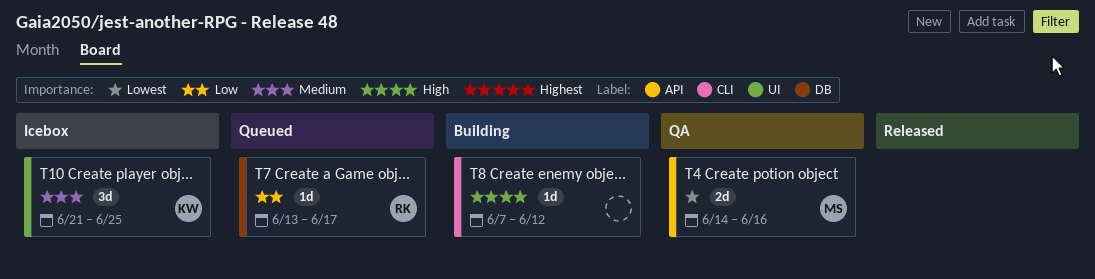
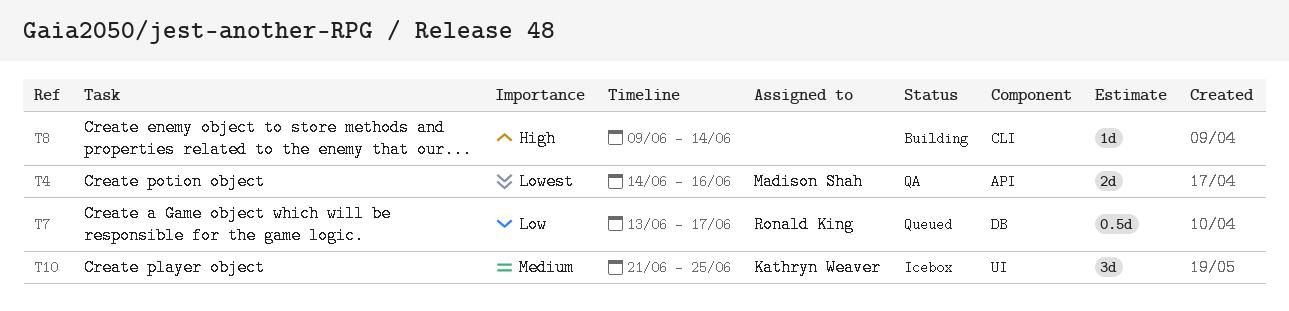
T7, estimate: 1d -> 0.5d
T8, start: Jun 7 -> Jun 9
T8, due: Jun 12 -> Jun 14

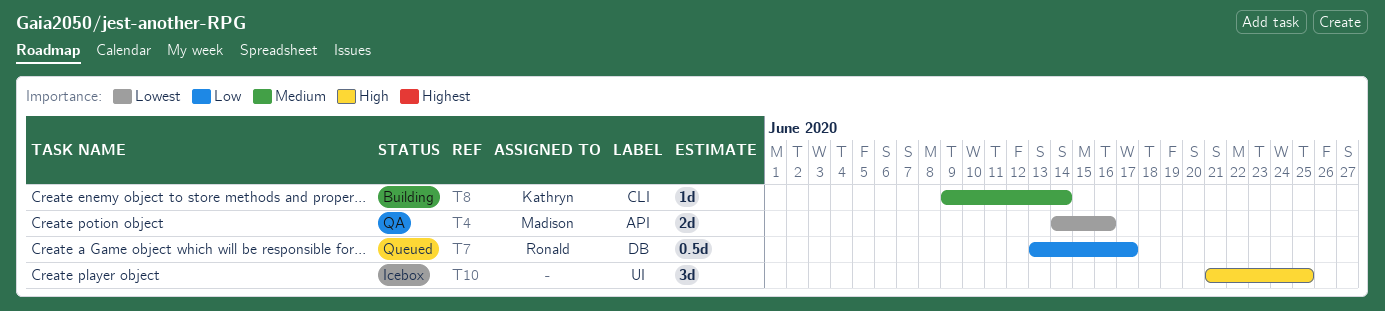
T8, owner: none -> Kathryn Weaver
T8, priority: High -> Medium
T10, owner: Kathryn Weaver -> none
T10, priority: Medium -> High

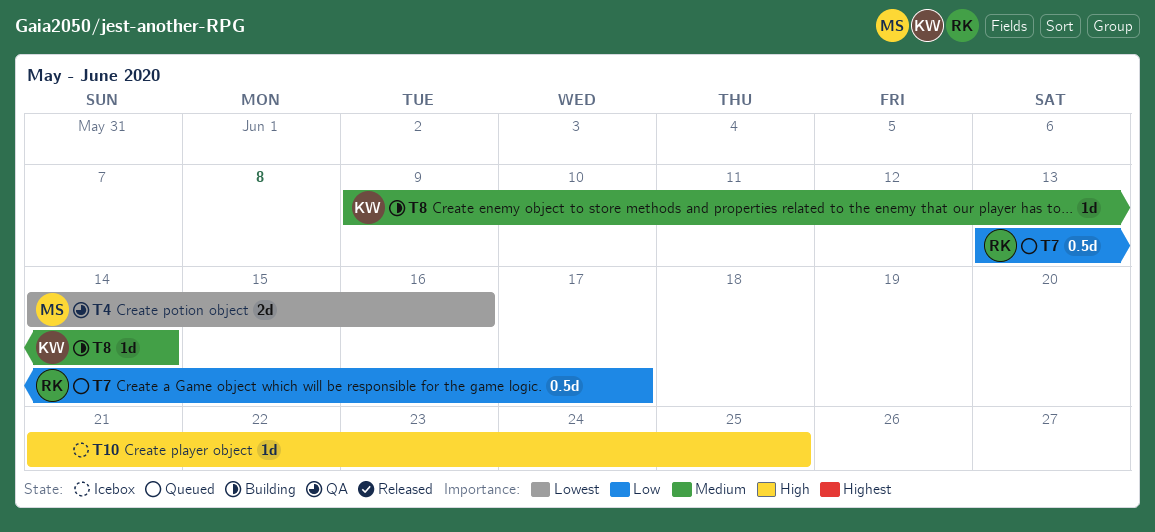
T10, estimate: 3d -> 1d

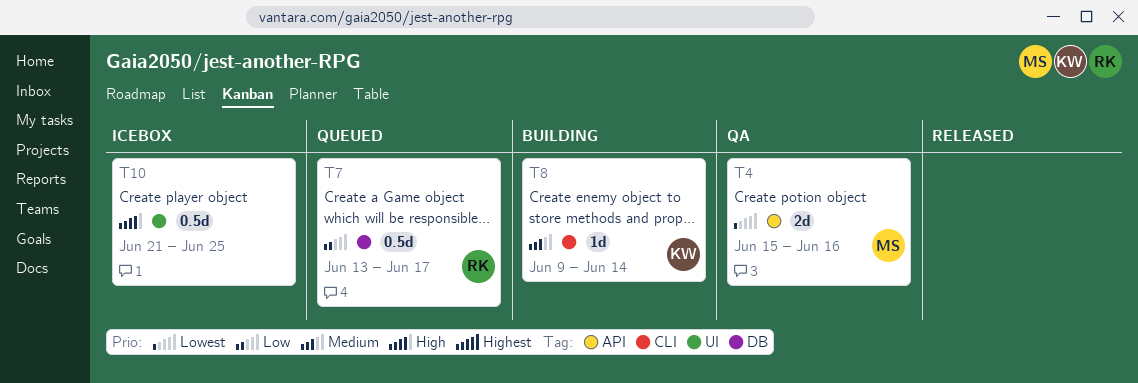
T4, start: Jun 14 -> Jun 15
T10, estimate: 1d -> 0.5d

